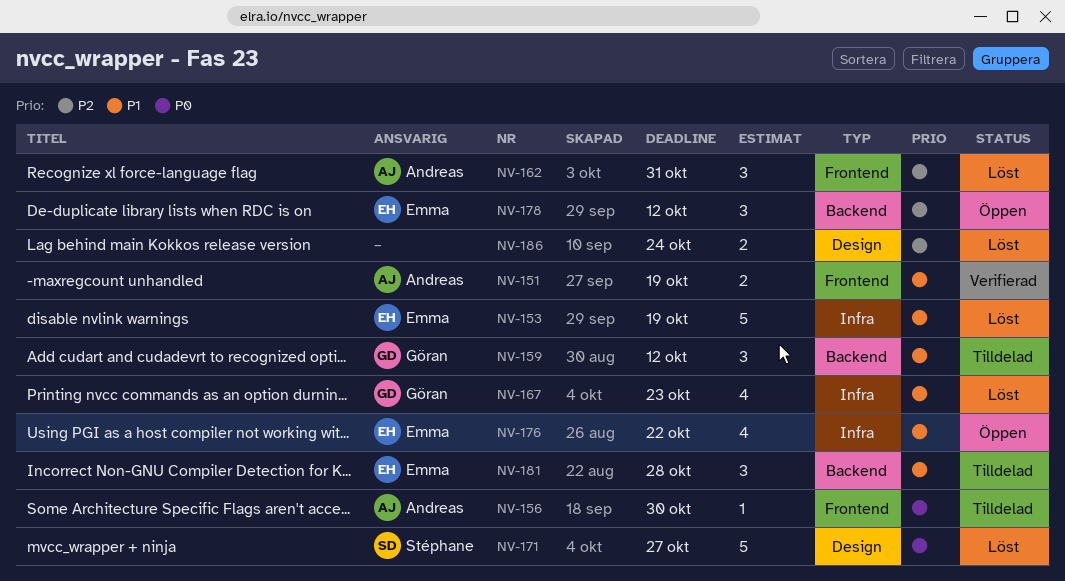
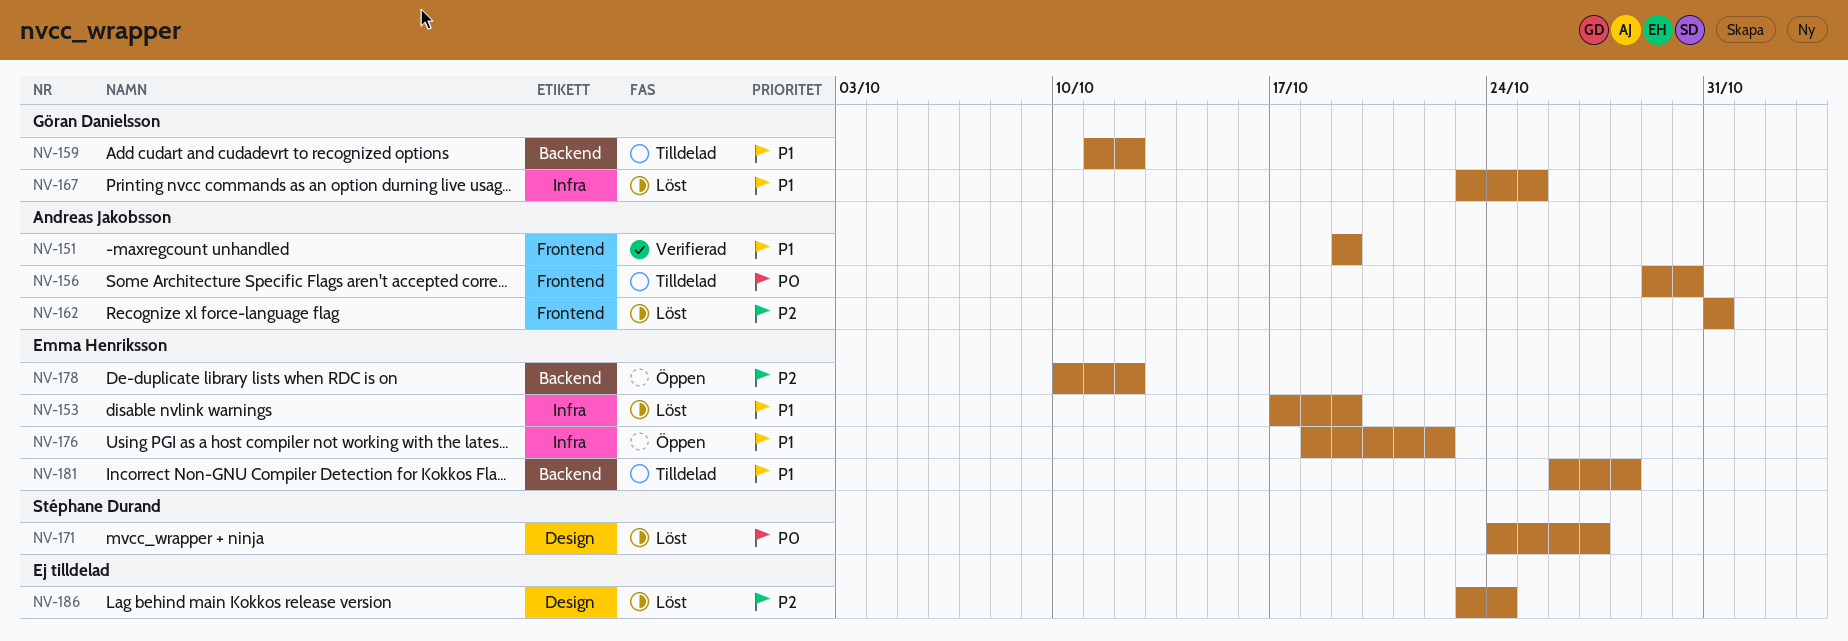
NV-167, due: Oct 23 -> Oct 25

